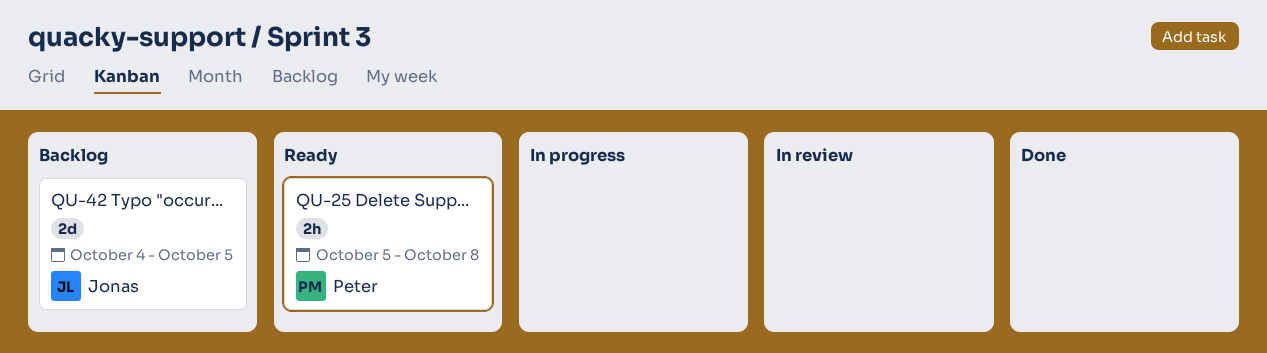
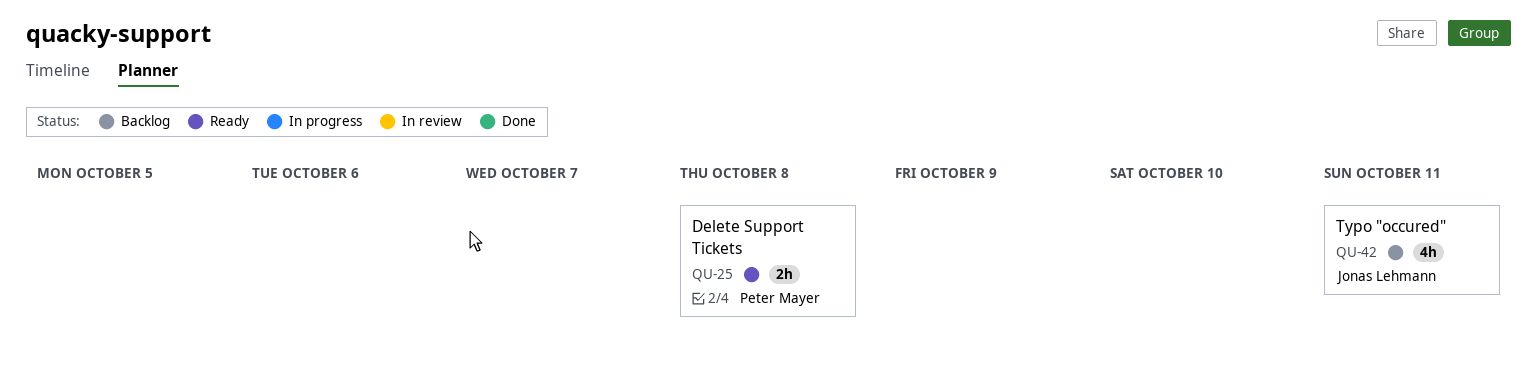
QU-42, estimate: 2d -> 4h
QU-42, due: Oct 5 -> Oct 11

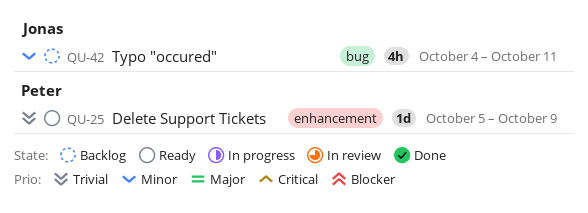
QU-25, estimate: 2h -> 1d
QU-25, due: Oct 8 -> Oct 9

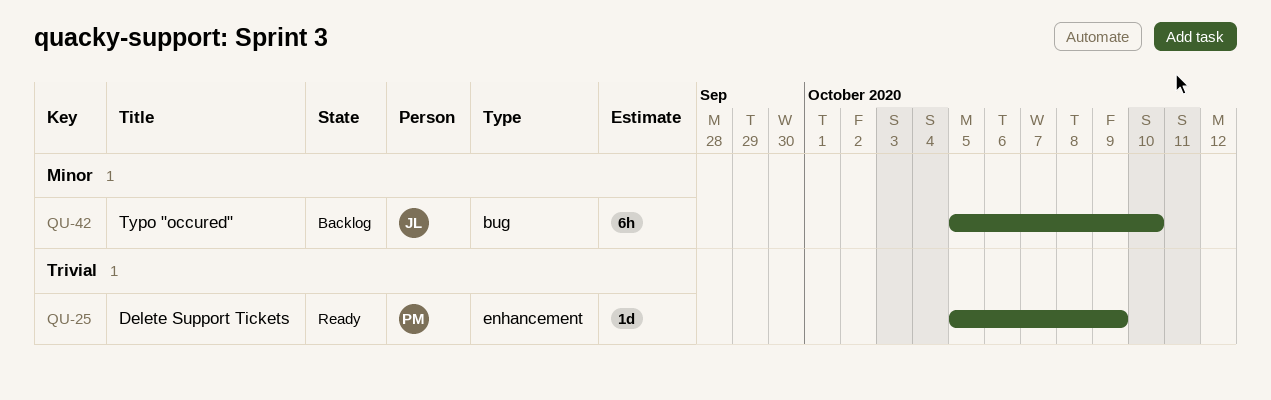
QU-42, estimate: 4h -> 6h
QU-42, start: Oct 4 -> Oct 5
QU-42, due: Oct 11 -> Oct 10

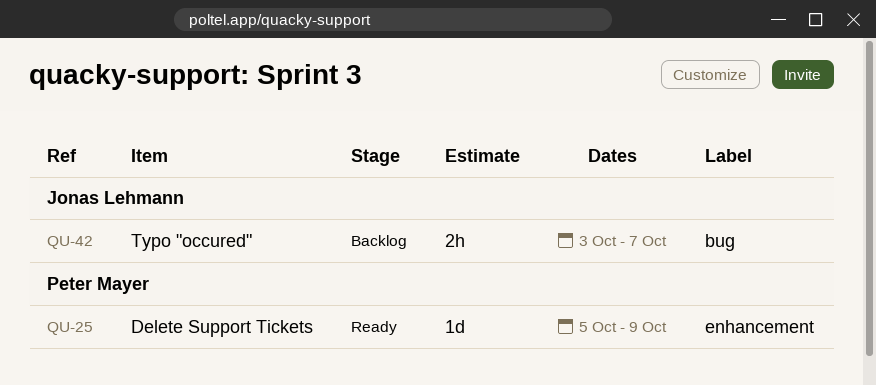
QU-42, estimate: 6h -> 2h
QU-42, start: Oct 5 -> Oct 3
QU-42, due: Oct 10 -> Oct 7

